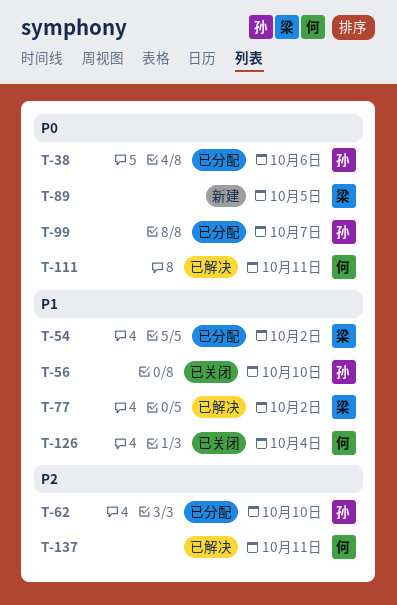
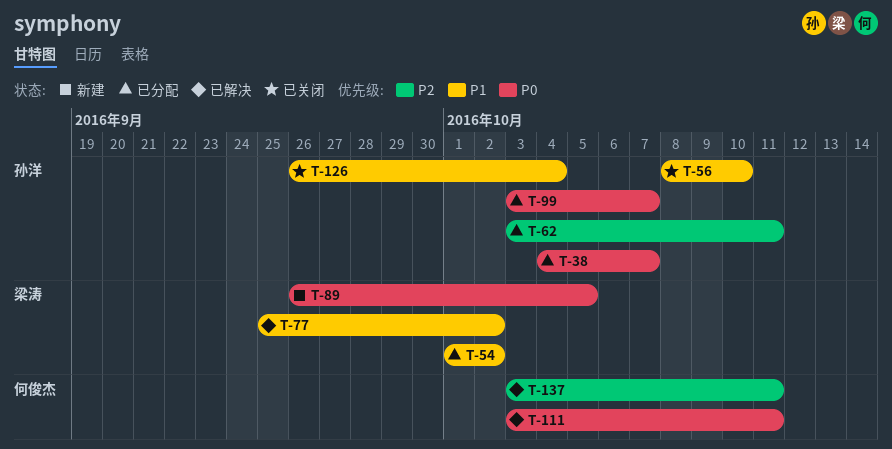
T-38, due: Oct 6 -> Oct 7
T-62, due: Oct 10 -> Oct 11
T-126, owner: 何俊杰 -> 孙洋

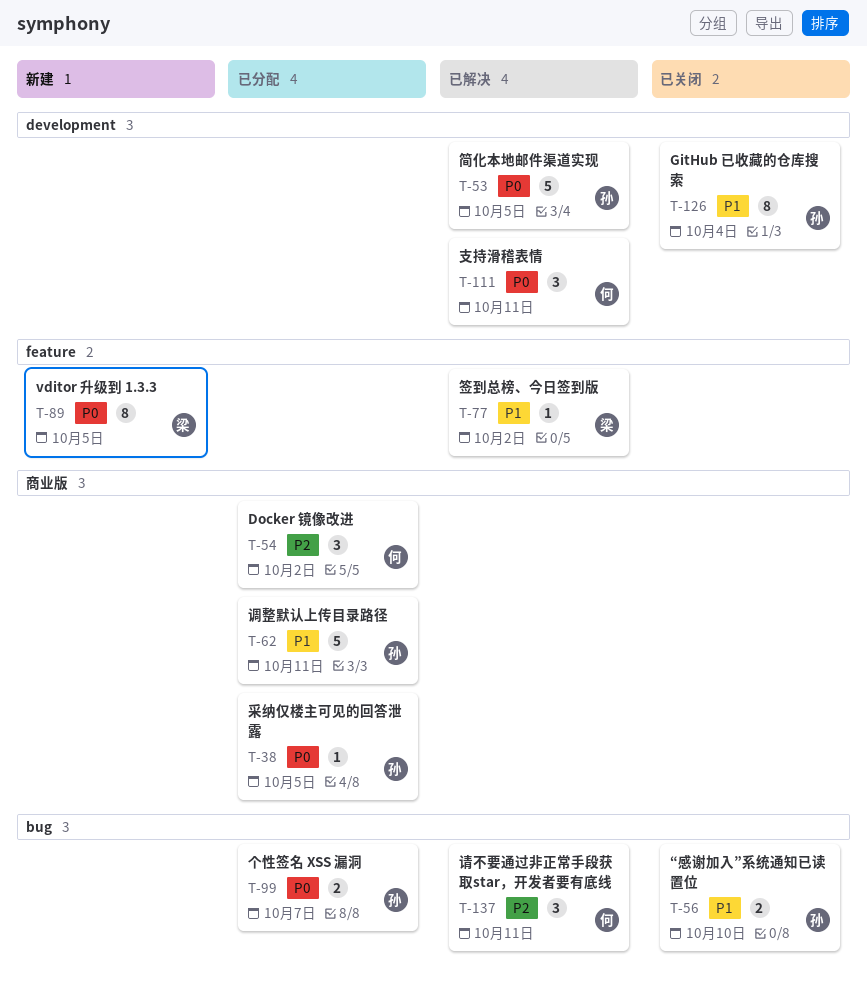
T-38, due: Oct 7 -> Oct 5
T-53: none -> present
T-54, owner: 梁涛 -> 何俊杰
T-54, priority: P1 -> P2
T-62, priority: P2 -> P1

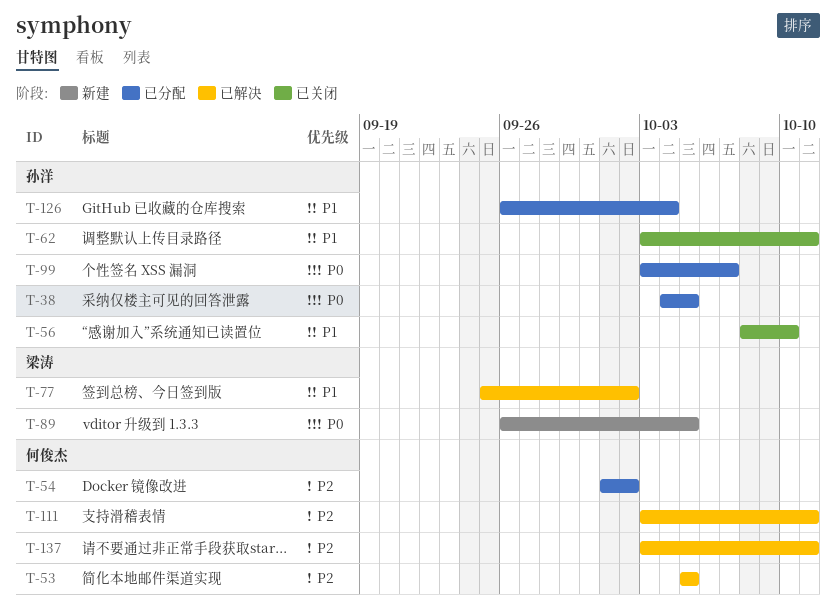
T-53, owner: 孙洋 -> 何俊杰
T-53, priority: P0 -> P2
T-62, status: 已分配 -> 已关闭
T-111, priority: P0 -> P2
T-126, status: 已关闭 -> 已分配

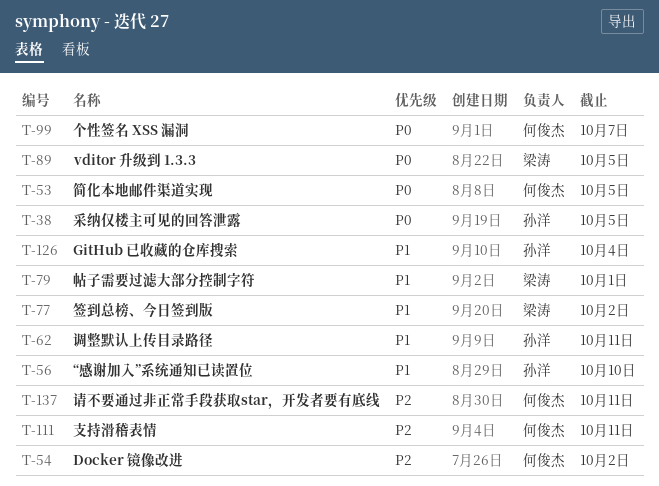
T-53, priority: P2 -> P0
T-79: none -> present
T-99, owner: 孙洋 -> 何俊杰

